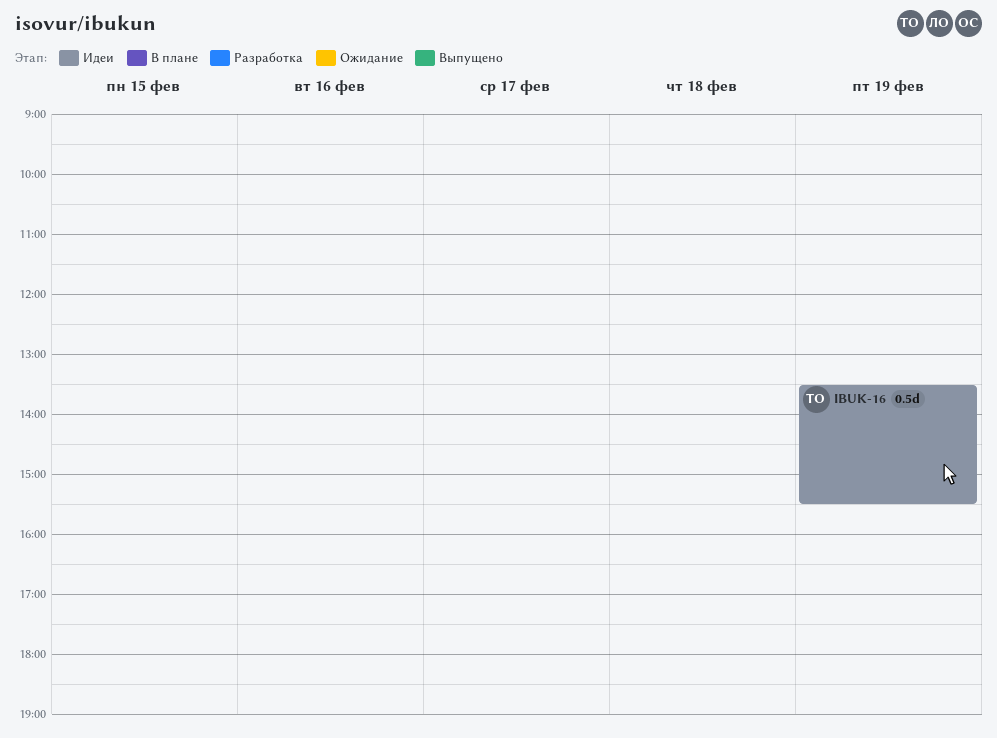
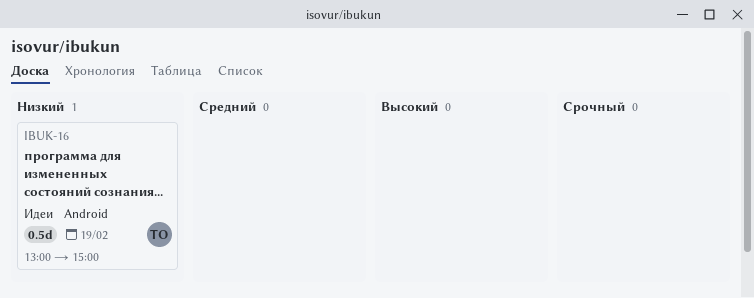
IBUK-16, begins: 13:30 -> 13:00
IBUK-16, ends: 15:30 -> 15:00

